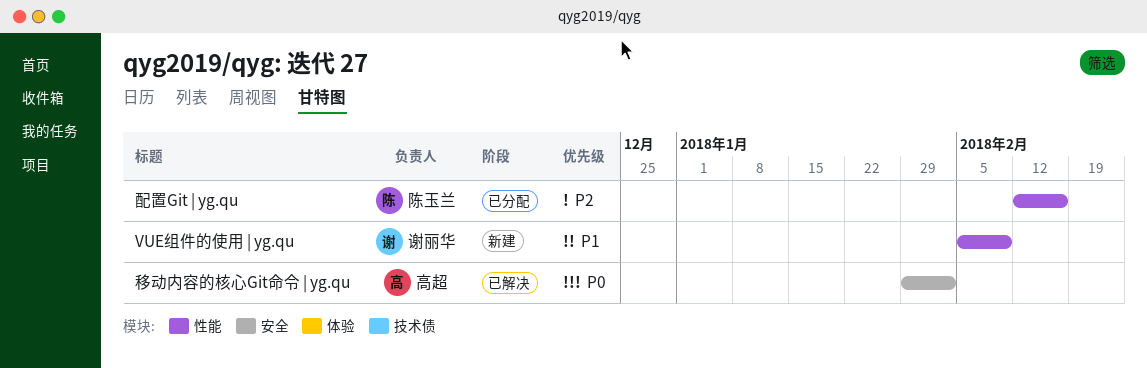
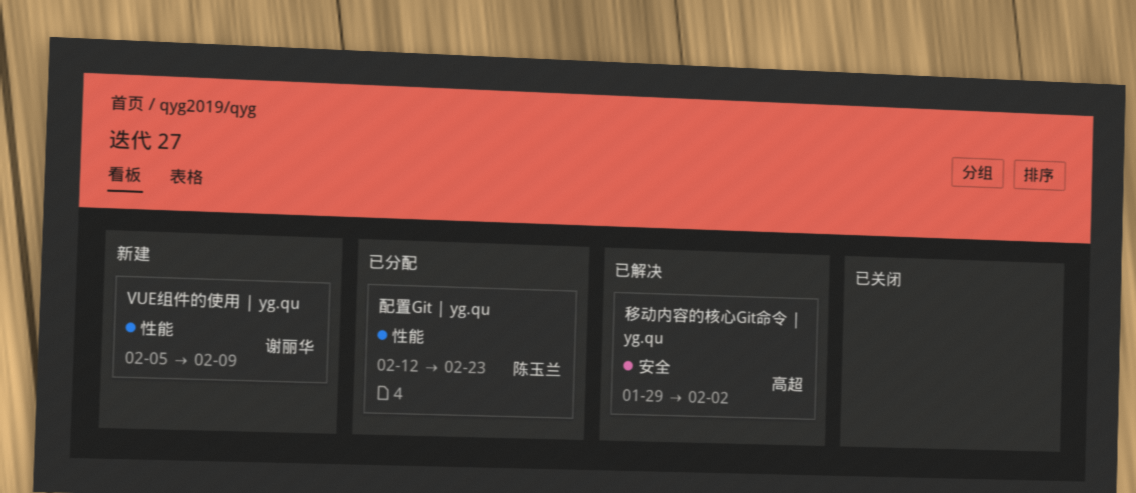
配置Git | yg.qu, due: Feb 16 -> Feb 23

